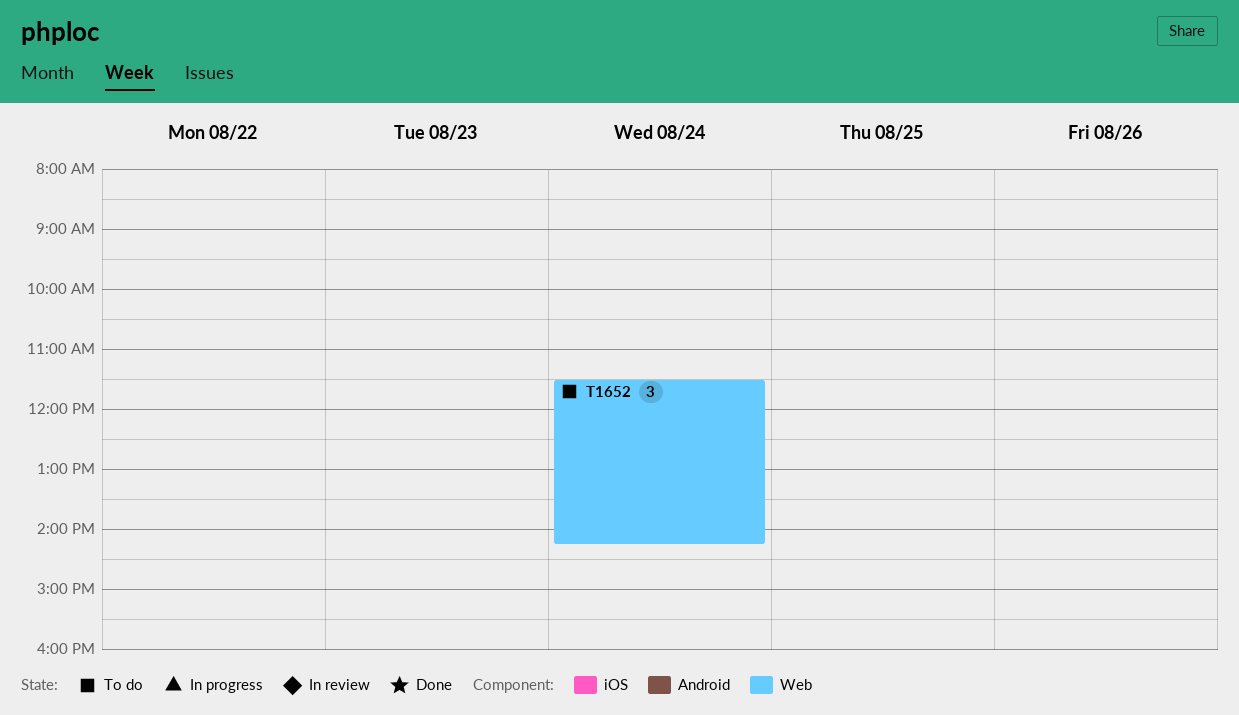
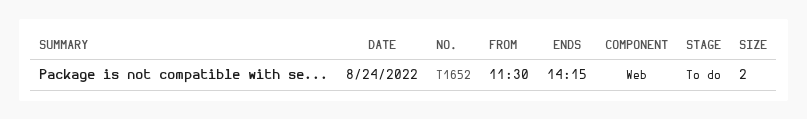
T1652, estimate: 3 -> 2

